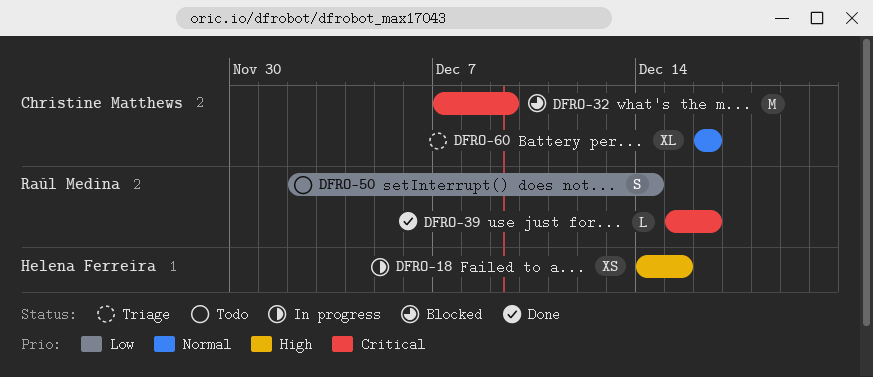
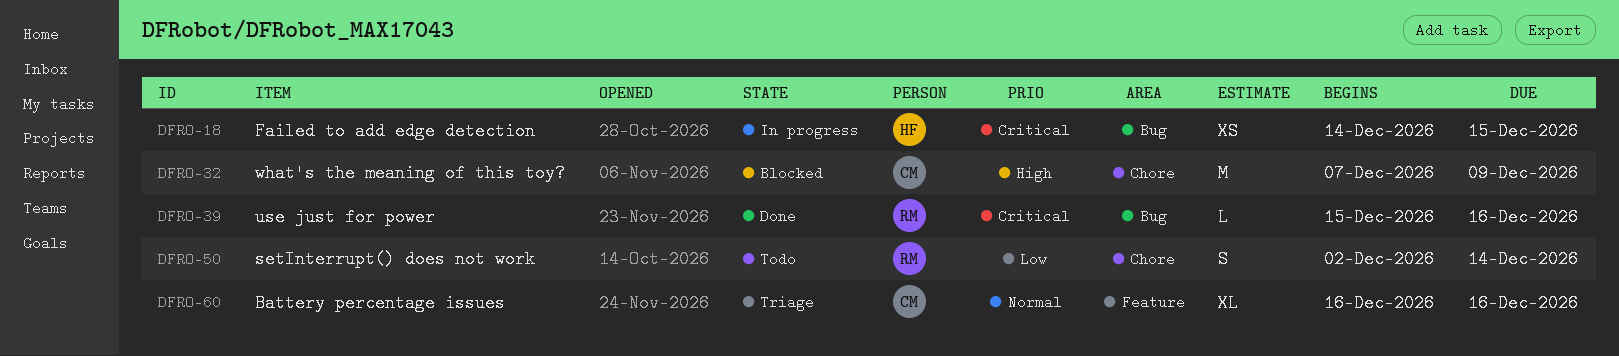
DFRO-18, priority: High -> Critical
DFRO-32, priority: Critical -> High

